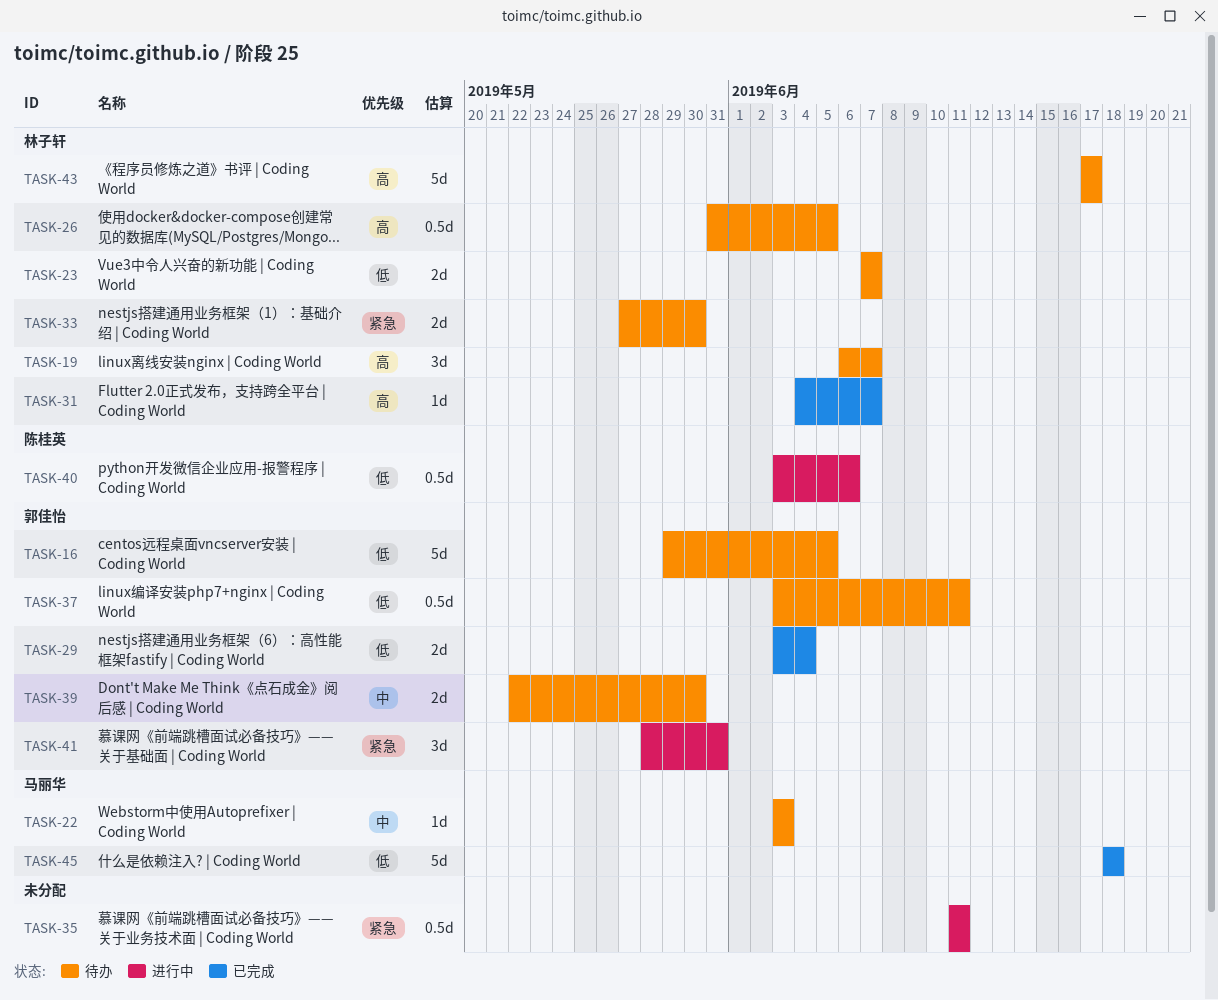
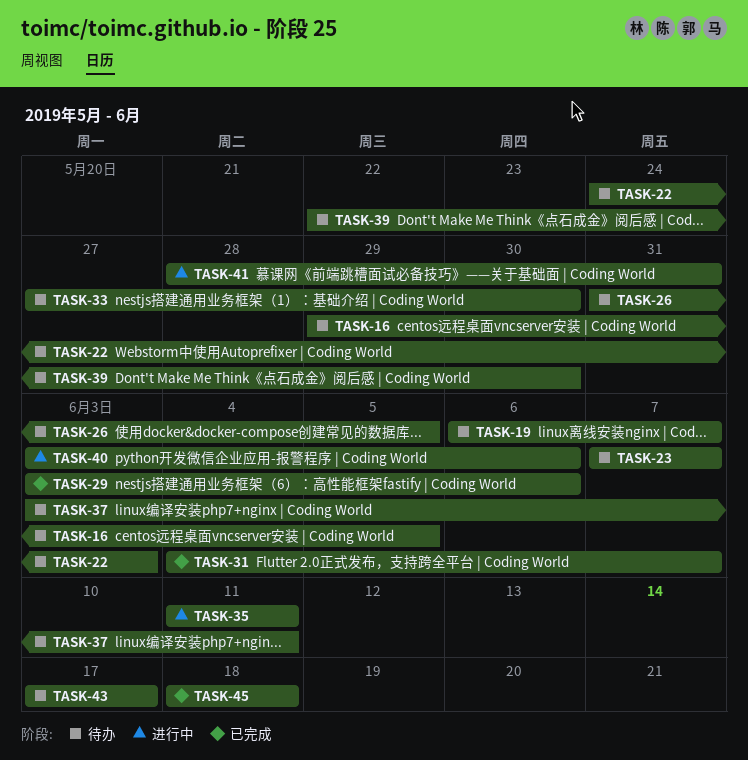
TASK-22, start: Jun 3 -> May 24
TASK-29, due: Jun 4 -> Jun 6

